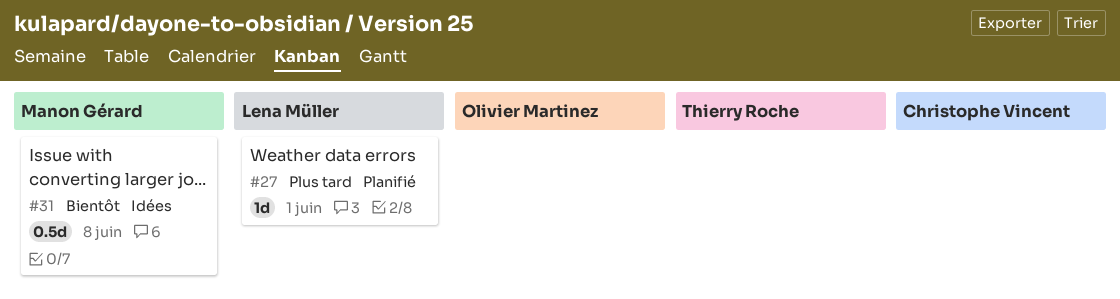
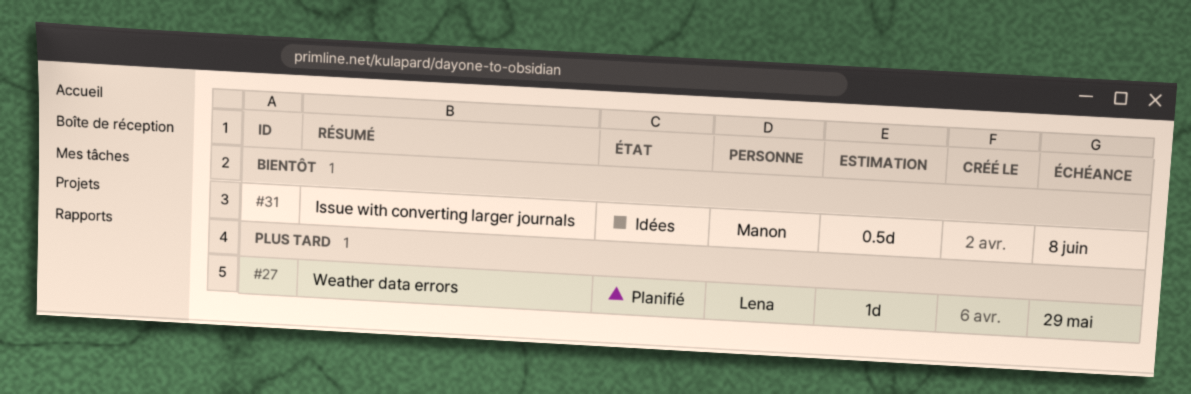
#27, due: Jun 1 -> May 29

